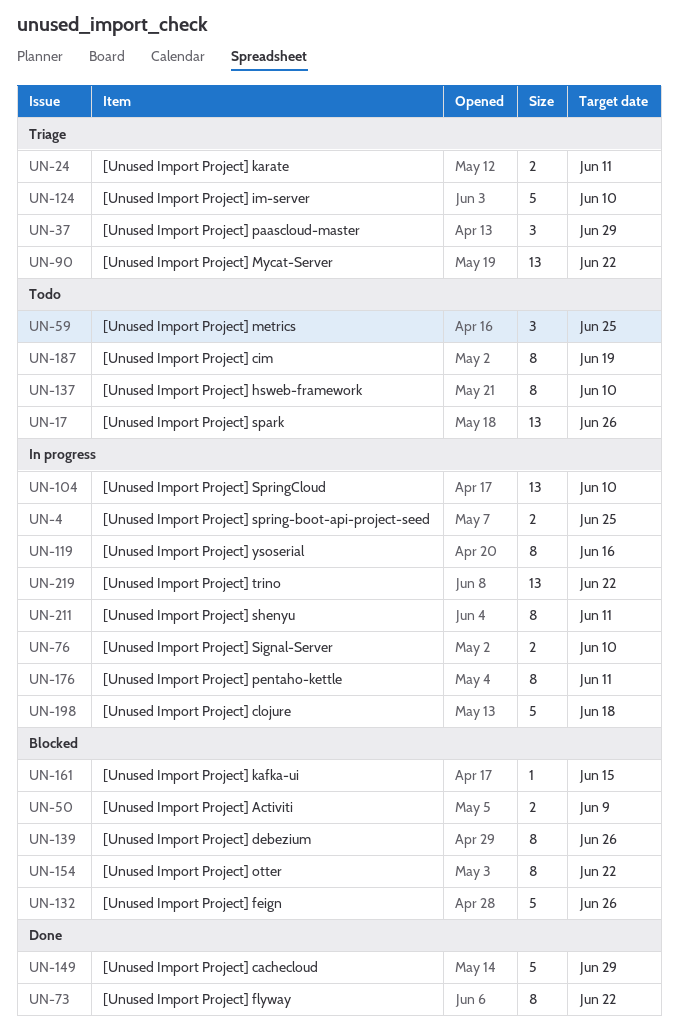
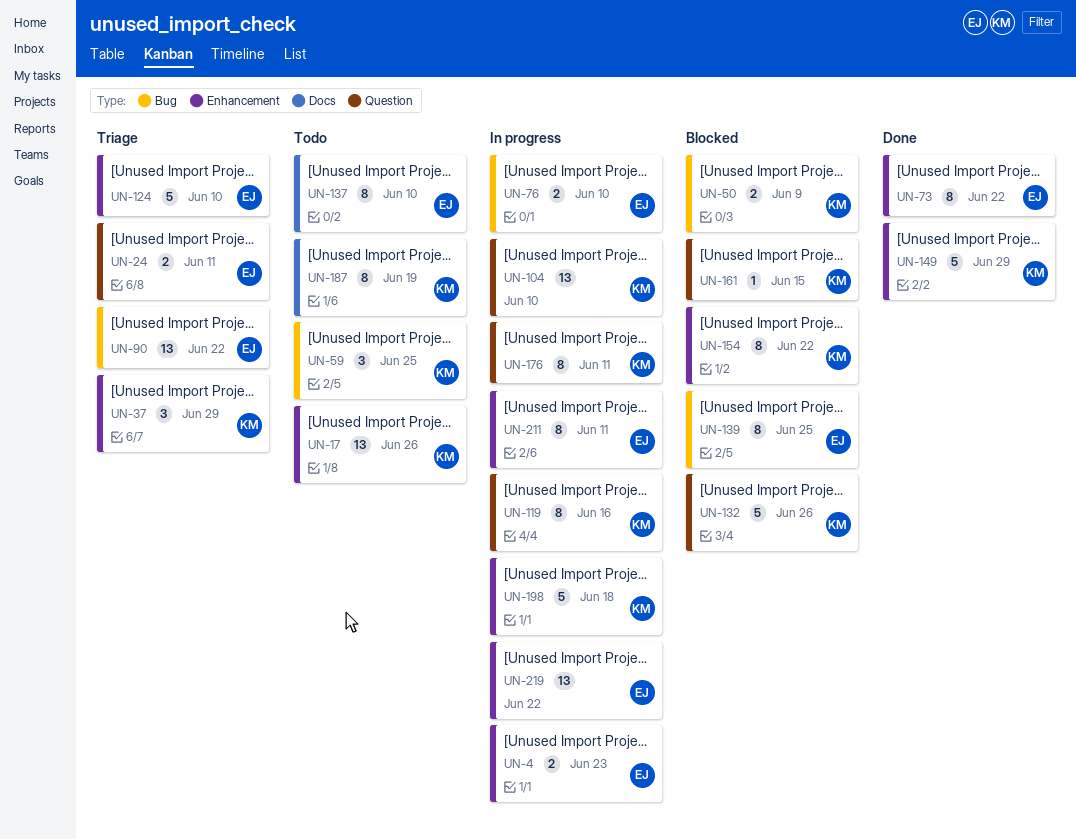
UN-4, due: Jun 25 -> Jun 23
UN-139, due: Jun 26 -> Jun 25

